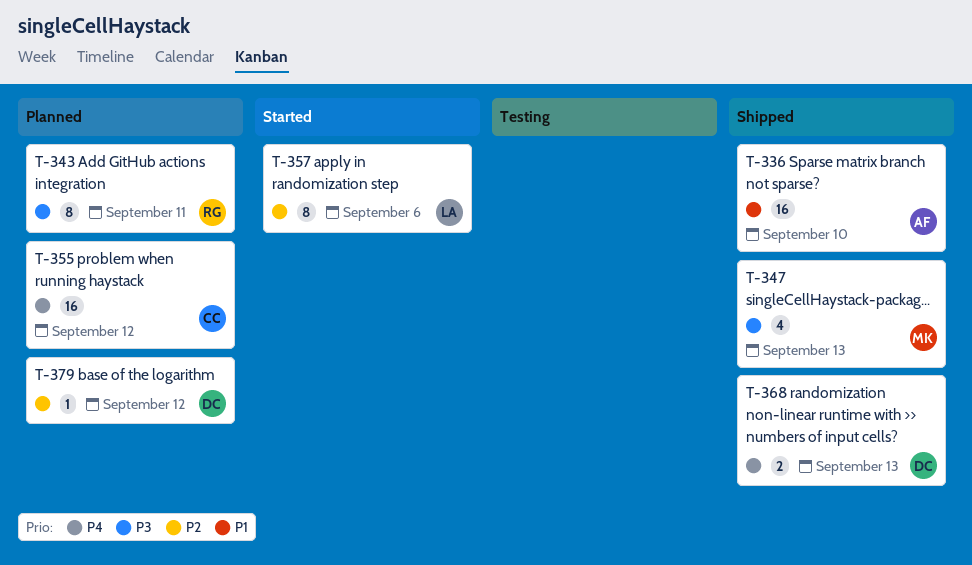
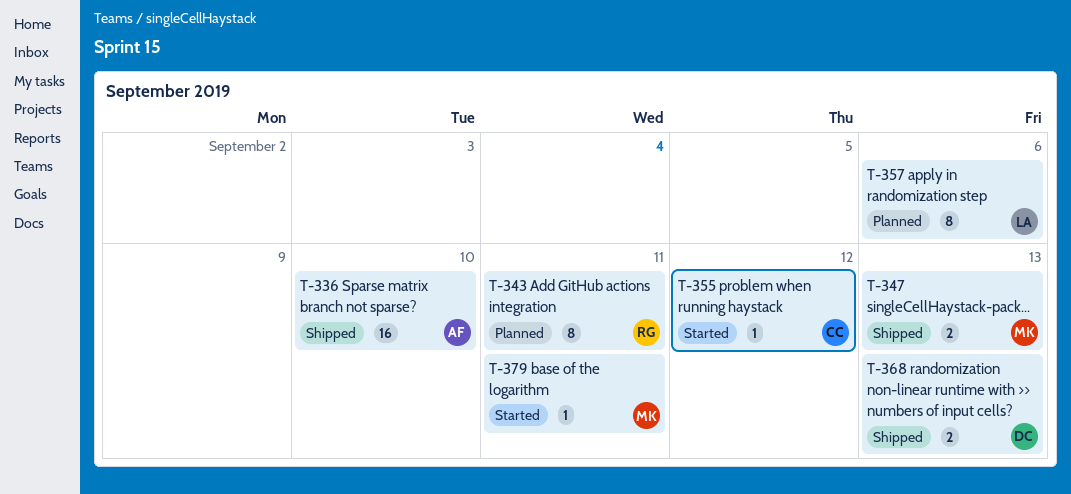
T-347, estimate: 4 -> 2
T-355, status: Planned -> Started
T-355, estimate: 16 -> 1
T-357, status: Started -> Planned
T-379, status: Planned -> Started
T-379, owner: DC -> MK
T-379, due: Sep 12 -> Sep 11

